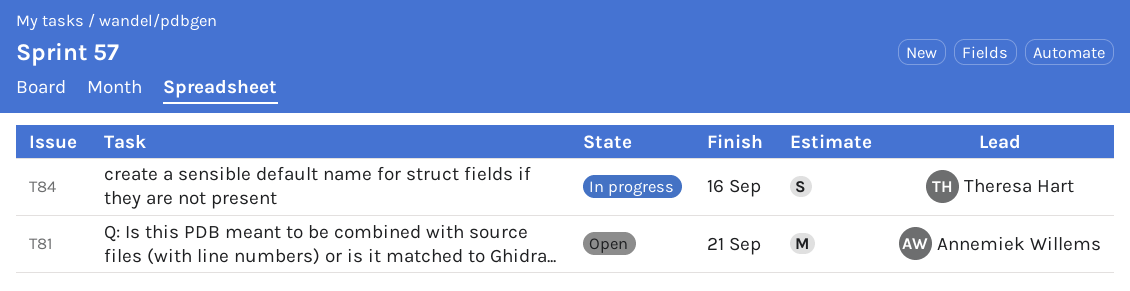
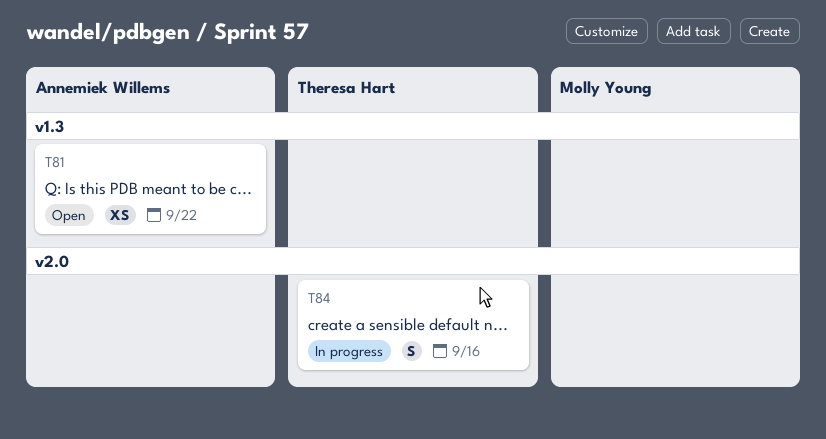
T81, estimate: M -> XS
T81, due: Sep 21 -> Sep 22

